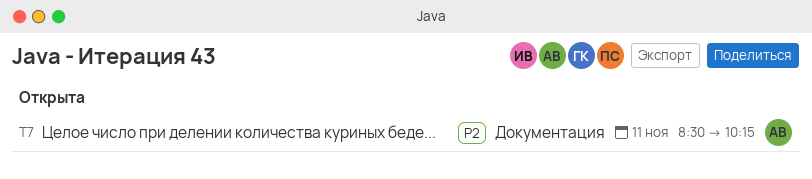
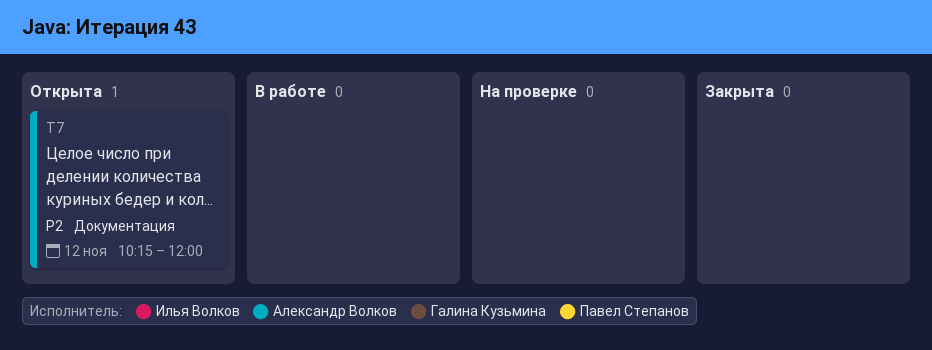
T7, day: Nov 11 -> Nov 12
T7, begins: 08:30 -> 10:15
T7, ends: 10:15 -> 12:00

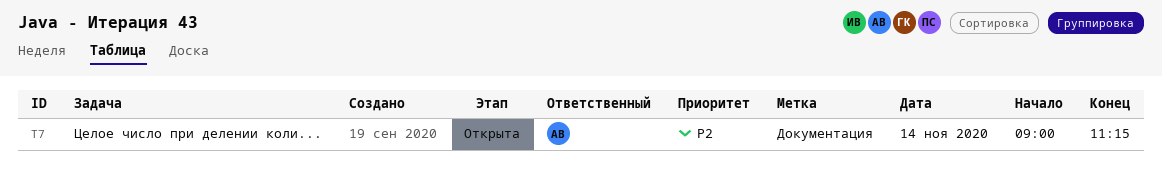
T7, day: Nov 12 -> Nov 14
T7, begins: 10:15 -> 09:00
T7, ends: 12:00 -> 11:15

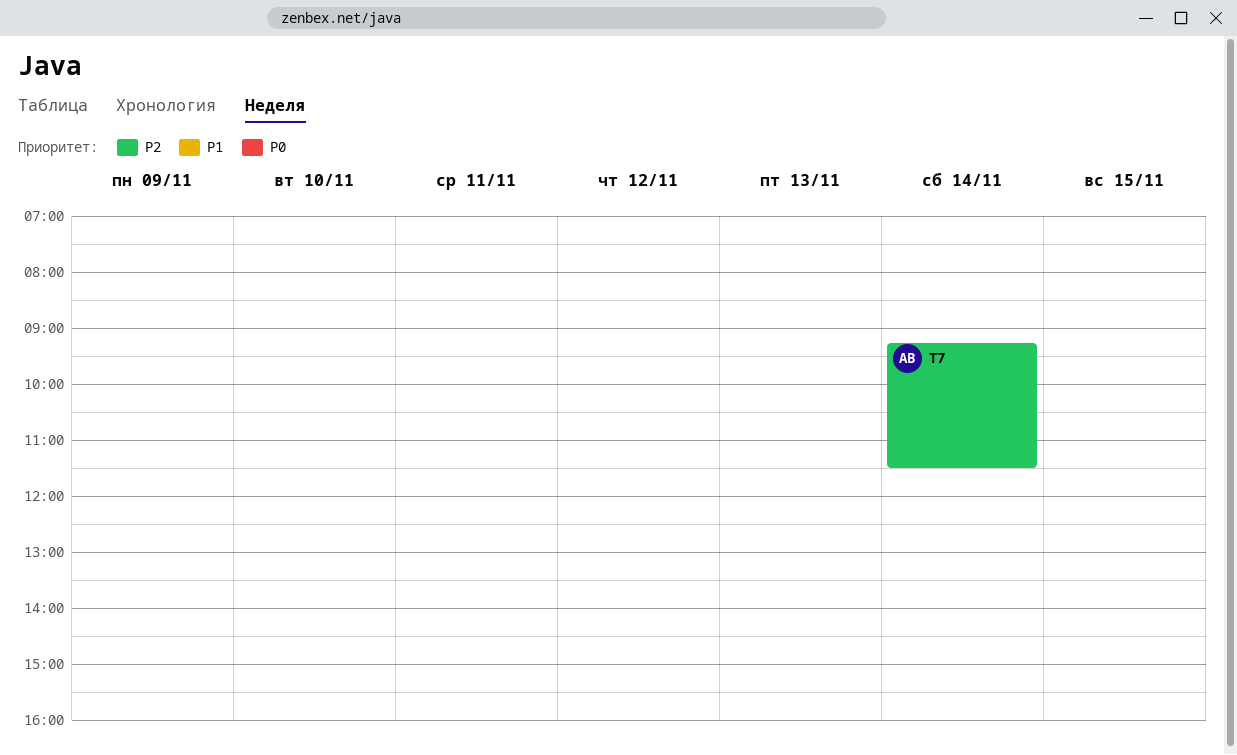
T7, begins: 09:00 -> 09:15
T7, ends: 11:15 -> 11:30

